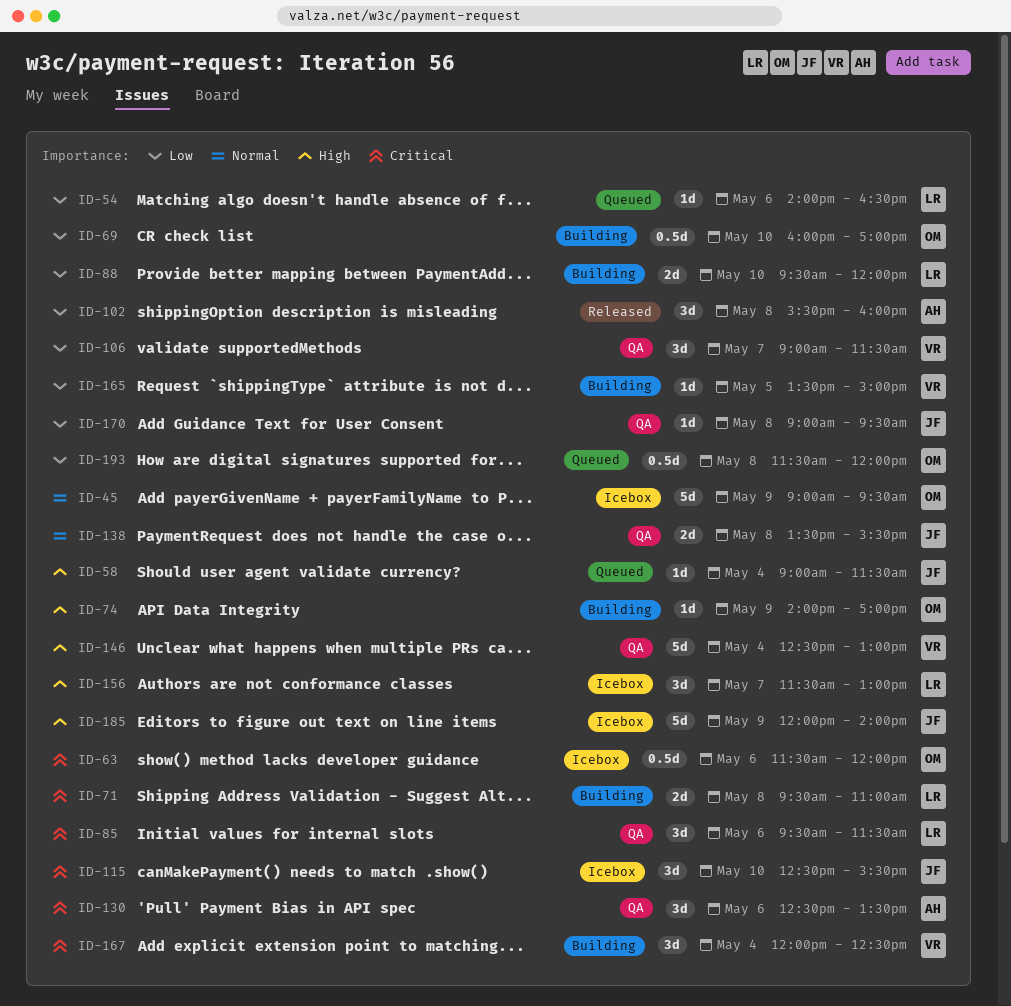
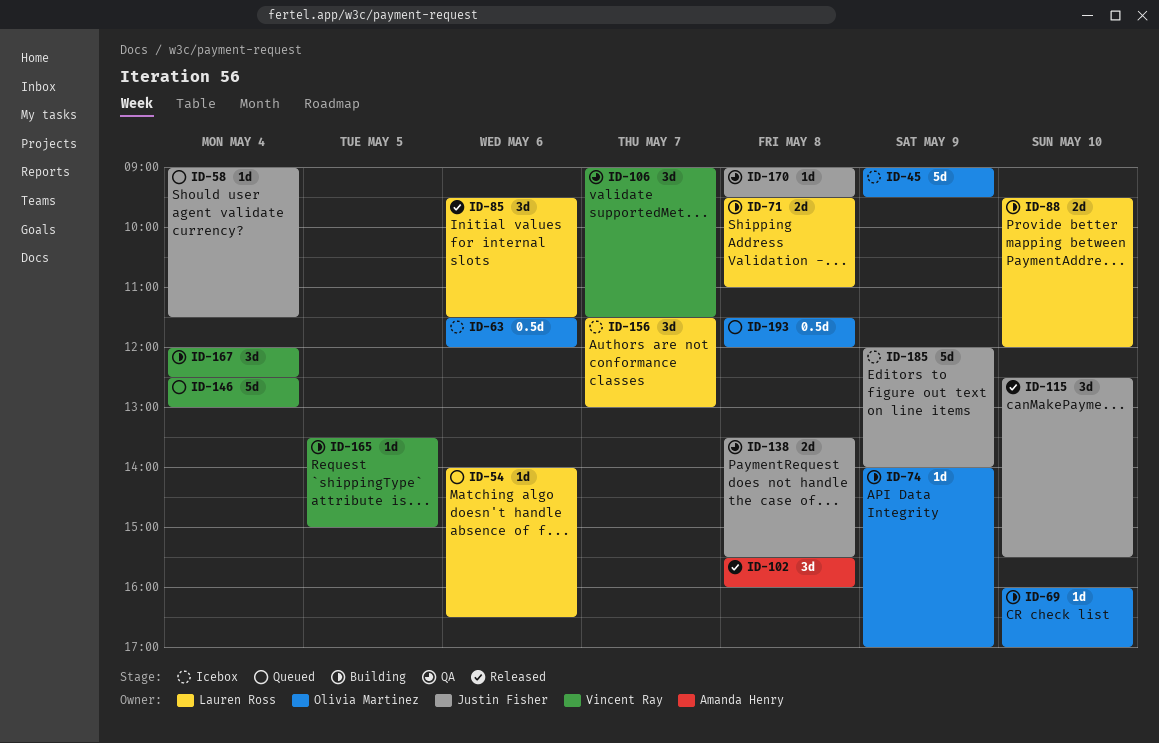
ID-69, estimate: 0.5d -> 1d
ID-85, status: QA -> Released
ID-115, status: Icebox -> Released
ID-130: present -> none
ID-146, status: QA -> Queued

